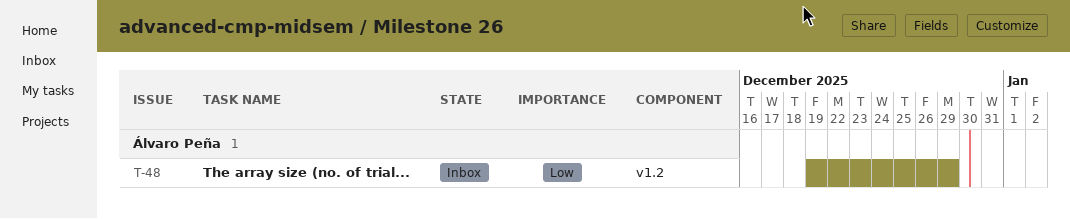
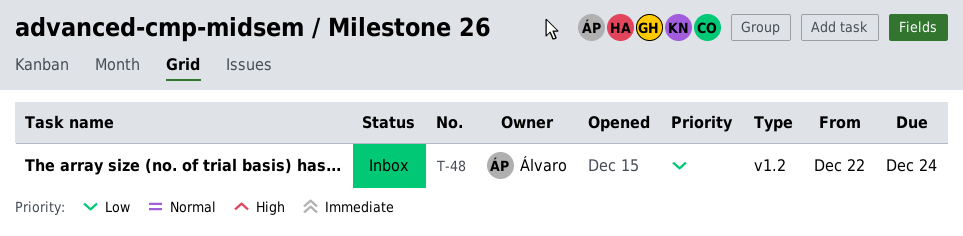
T-48, start: Dec 19 -> Dec 22
T-48, due: Dec 29 -> Dec 24

